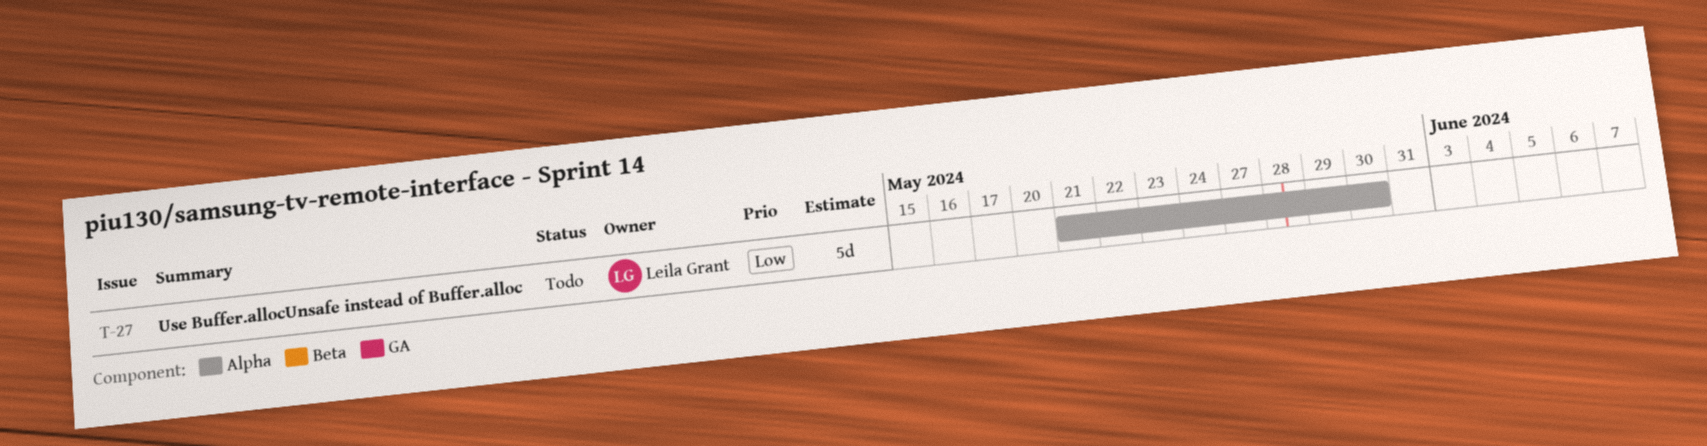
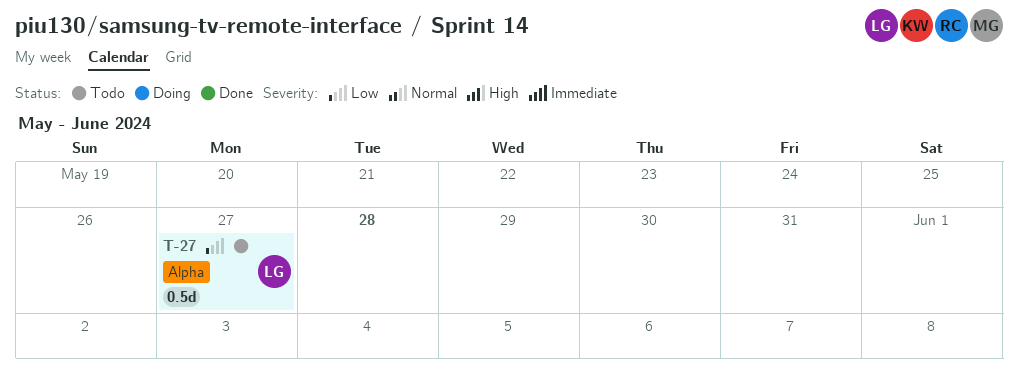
T-27, estimate: 5d -> 0.5d
T-27, due: May 30 -> May 27

